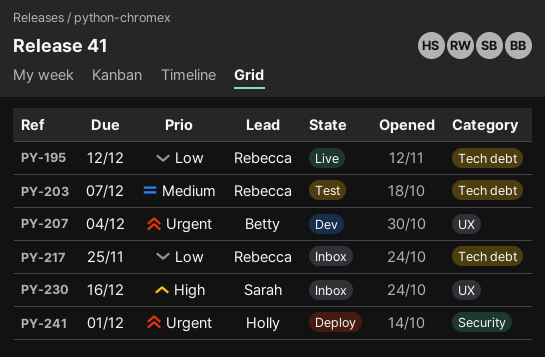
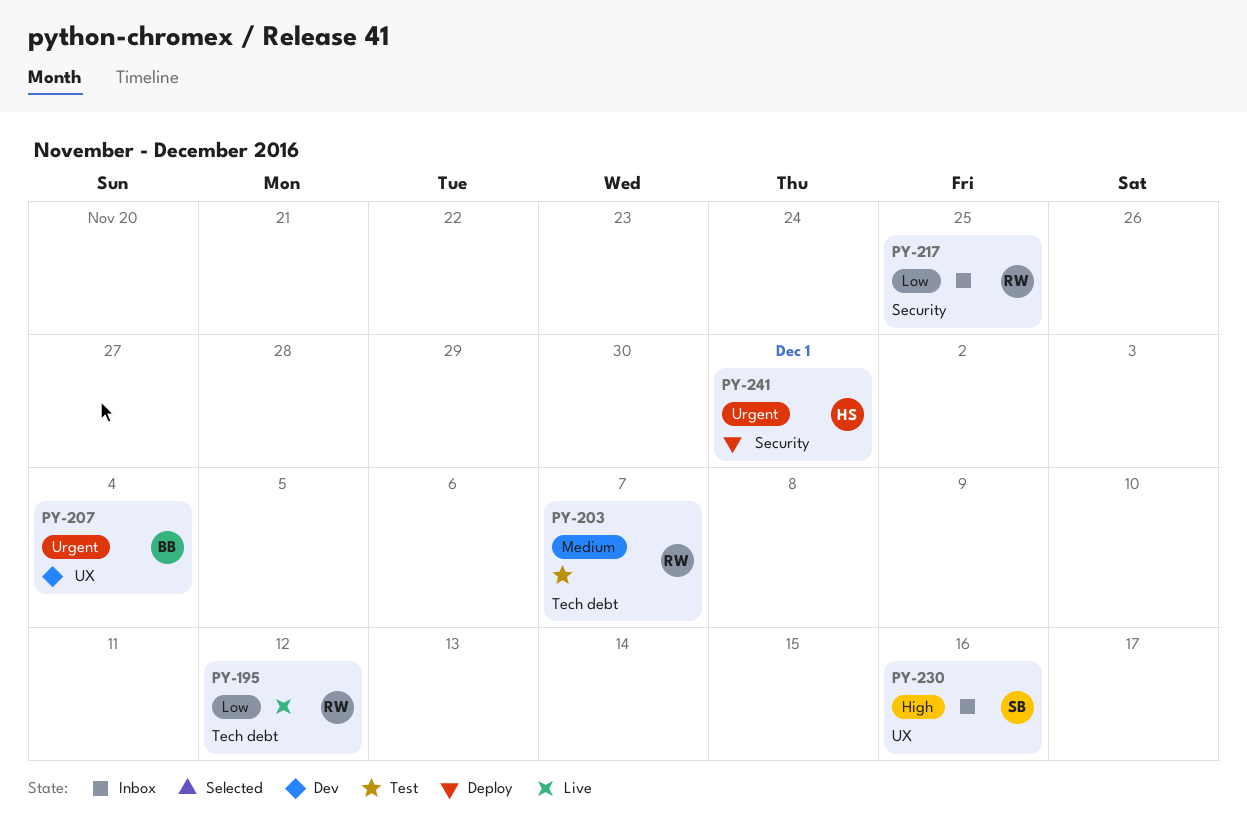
PY-217, label: Tech debt -> Security

